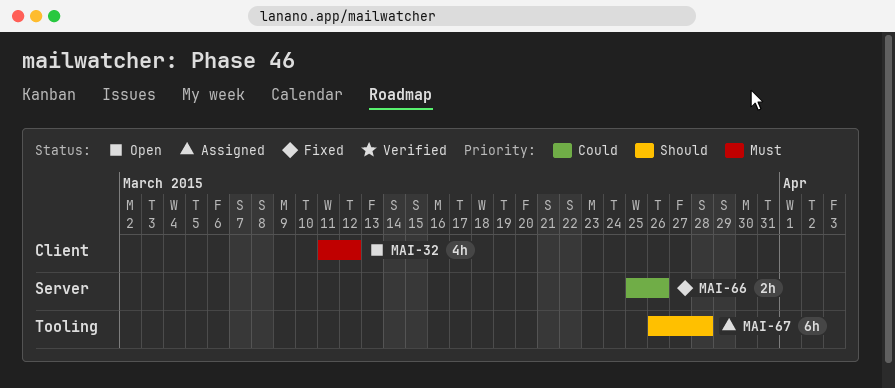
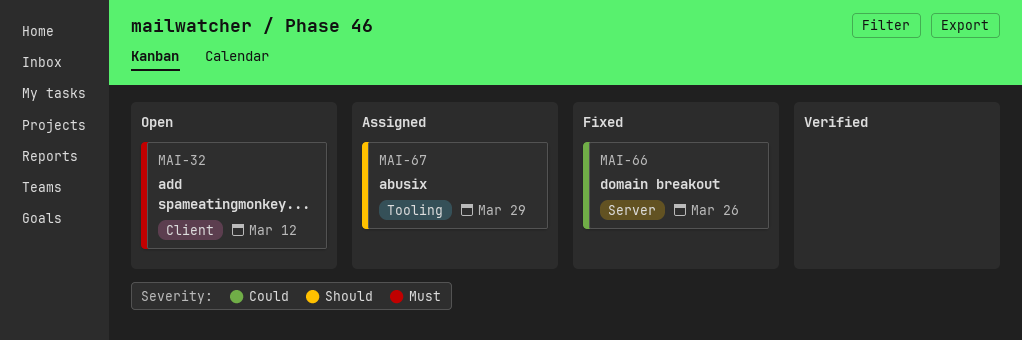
MAI-67, due: Mar 28 -> Mar 29

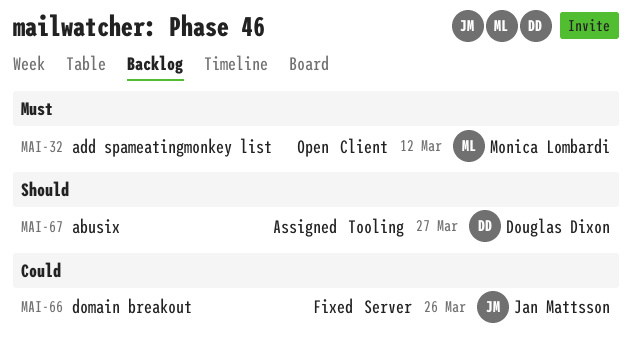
MAI-67, due: Mar 29 -> Mar 27

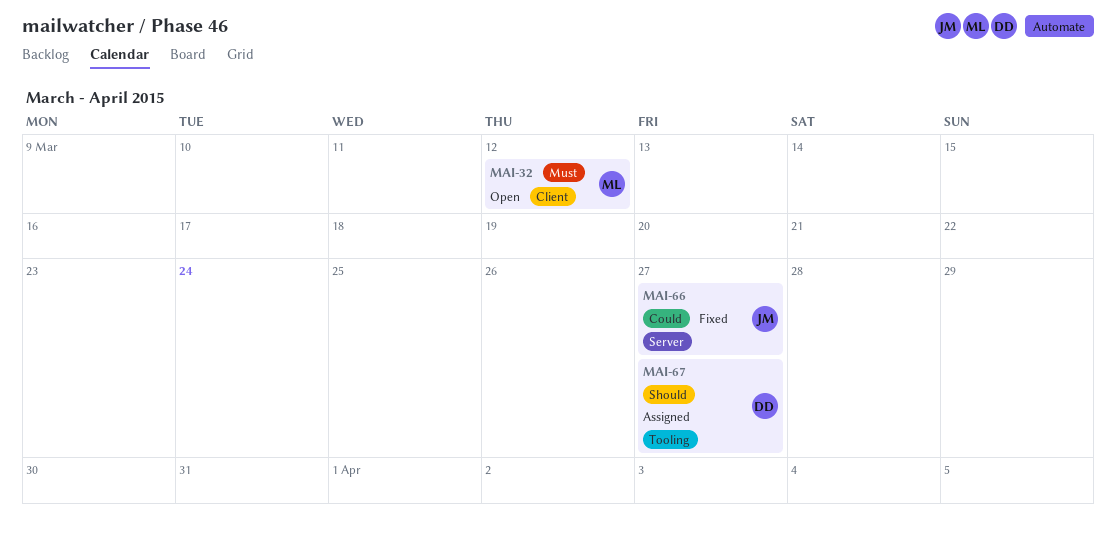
MAI-66, due: Mar 26 -> Mar 27

